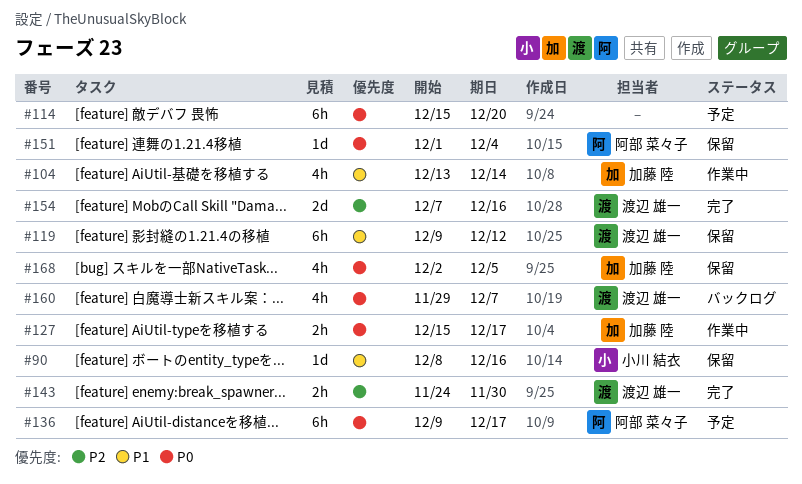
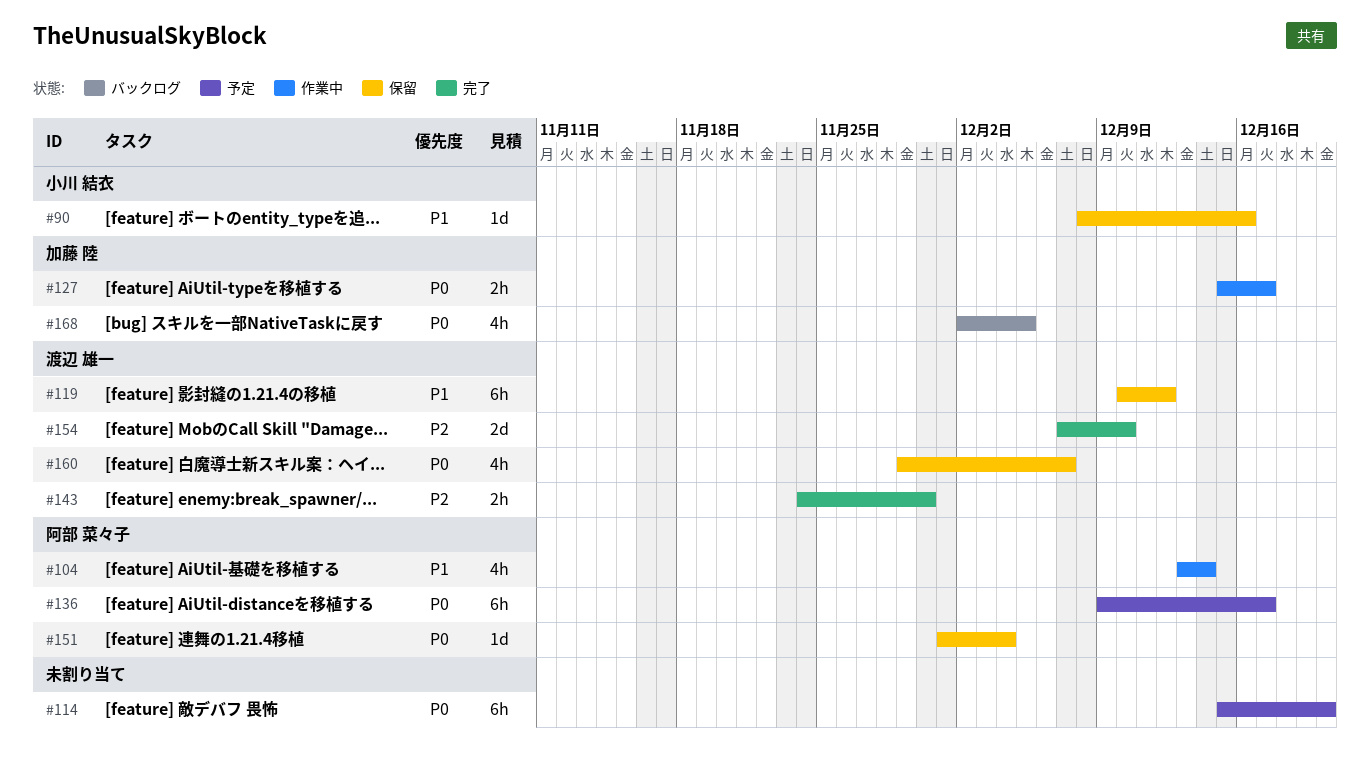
#104, owner: 加藤 陸 -> 阿部 菜々子
#119, start: Dec 9 -> Dec 10
#154, due: Dec 16 -> Dec 10
#160, status: バックログ -> 保留
#168, status: 保留 -> バックログ

